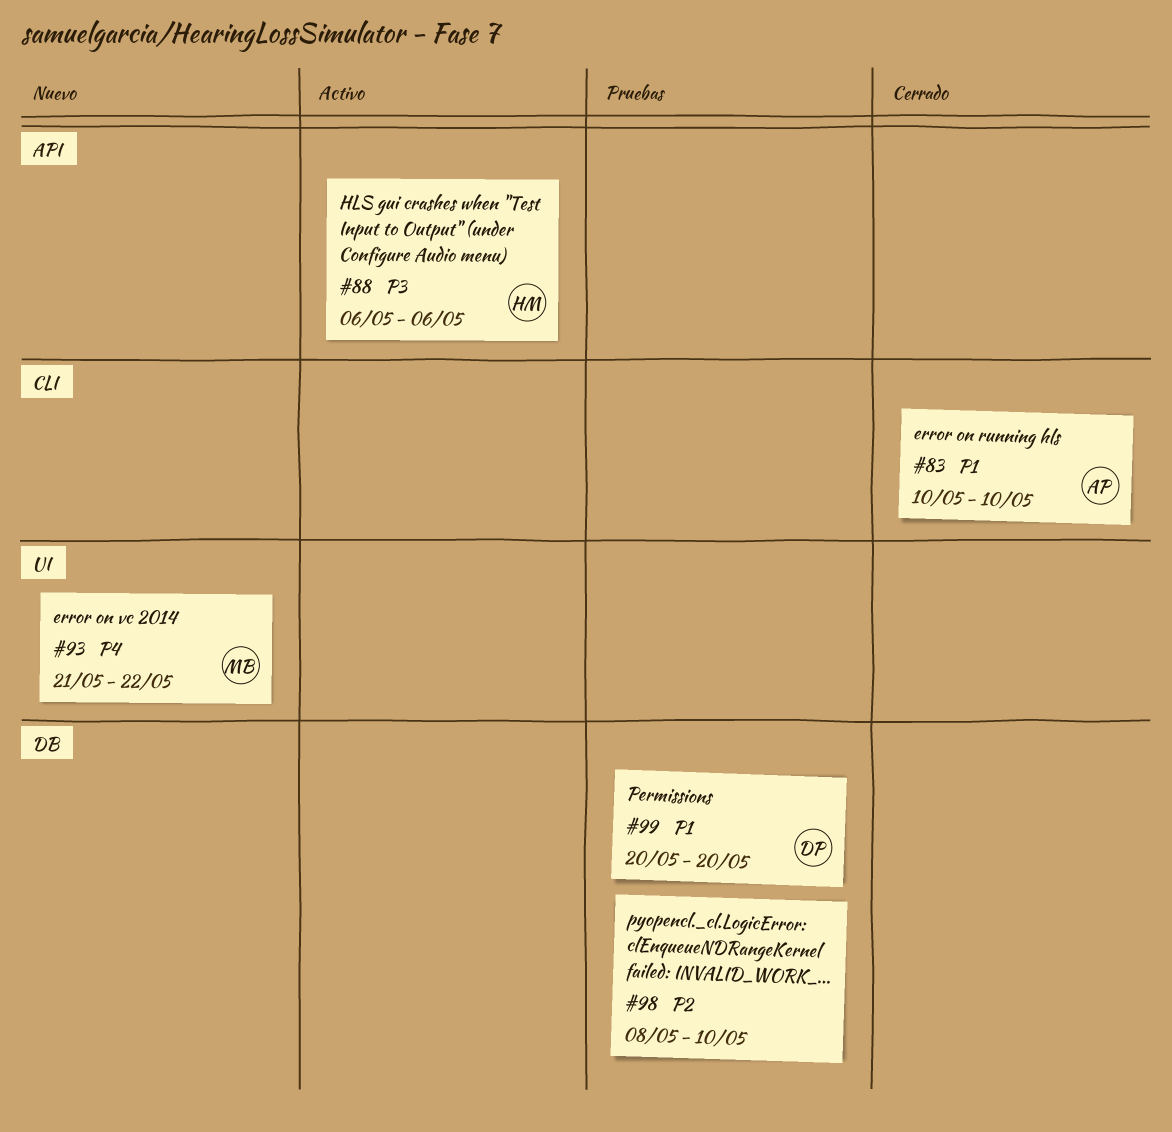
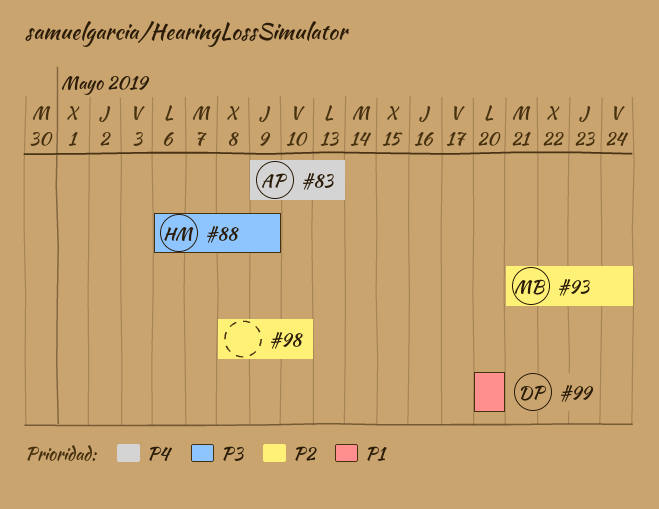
#83, priority: P1 -> P4
#83, start: May 10 -> May 9
#83, due: May 10 -> May 13
#88, due: May 6 -> May 9
#93, priority: P4 -> P2
#93, due: May 22 -> May 24

